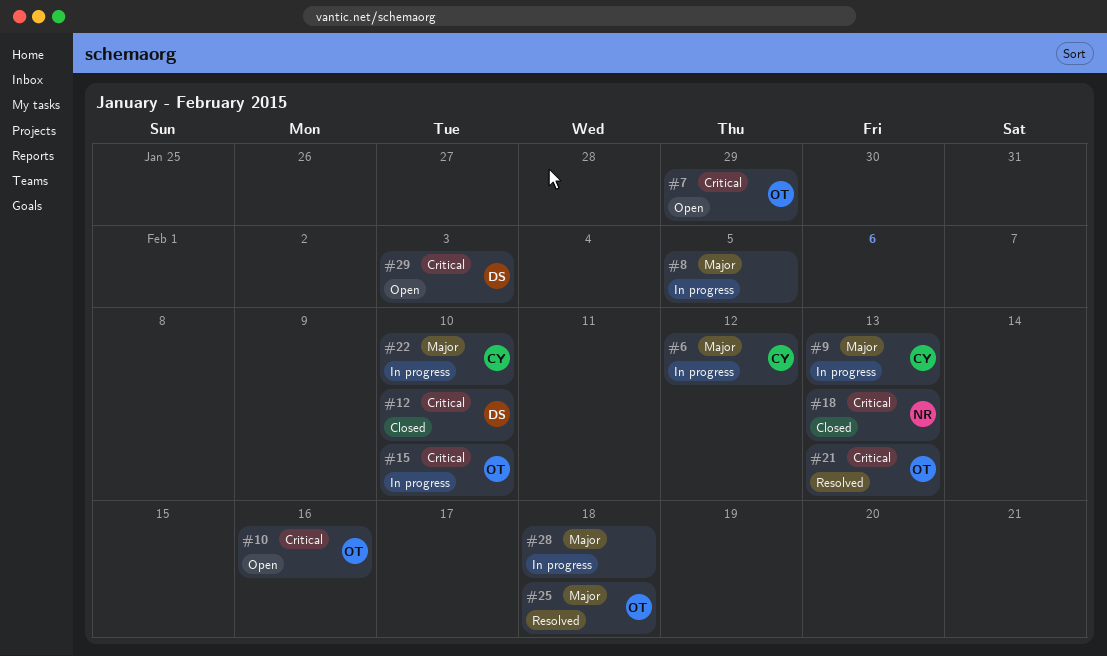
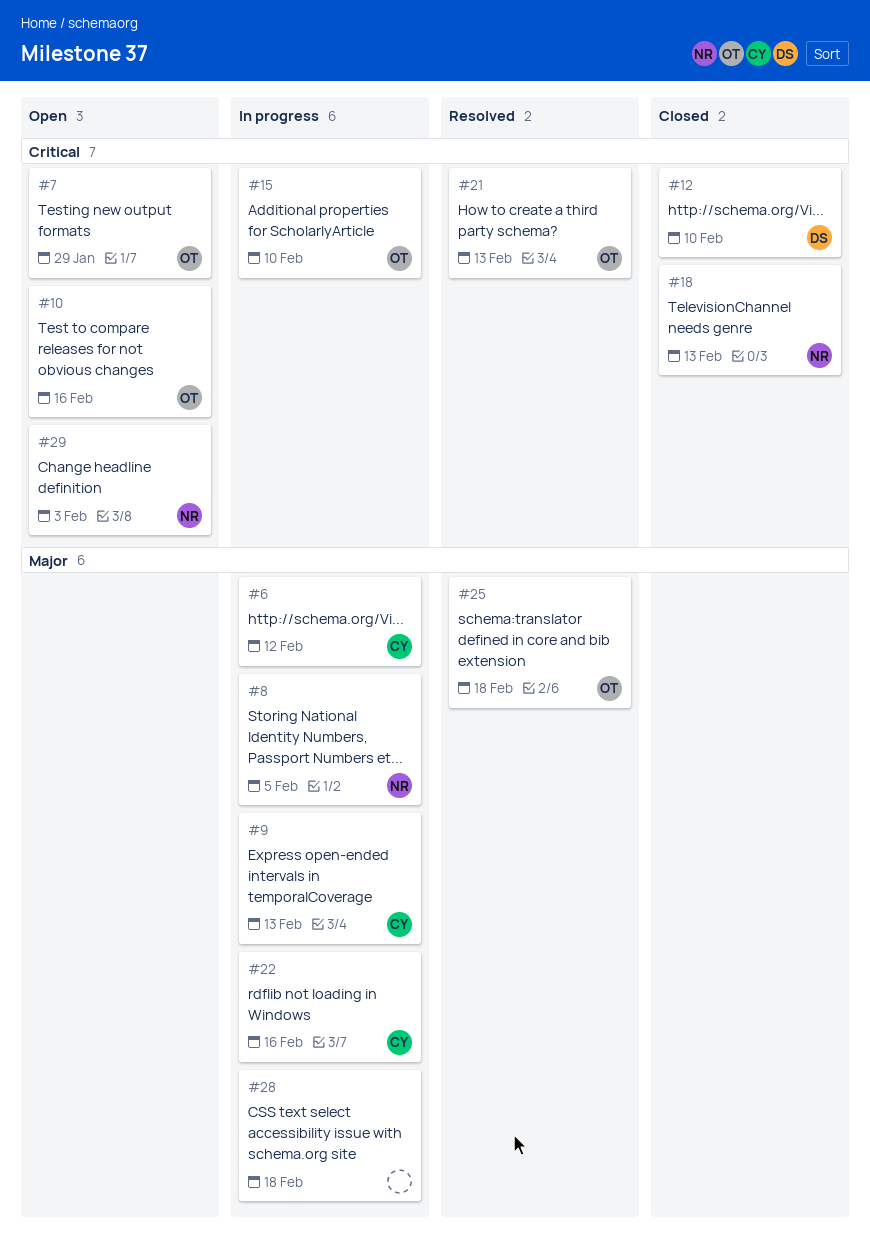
#8, owner: none -> NR
#22, due: Feb 10 -> Feb 16
#29, owner: DS -> NR

